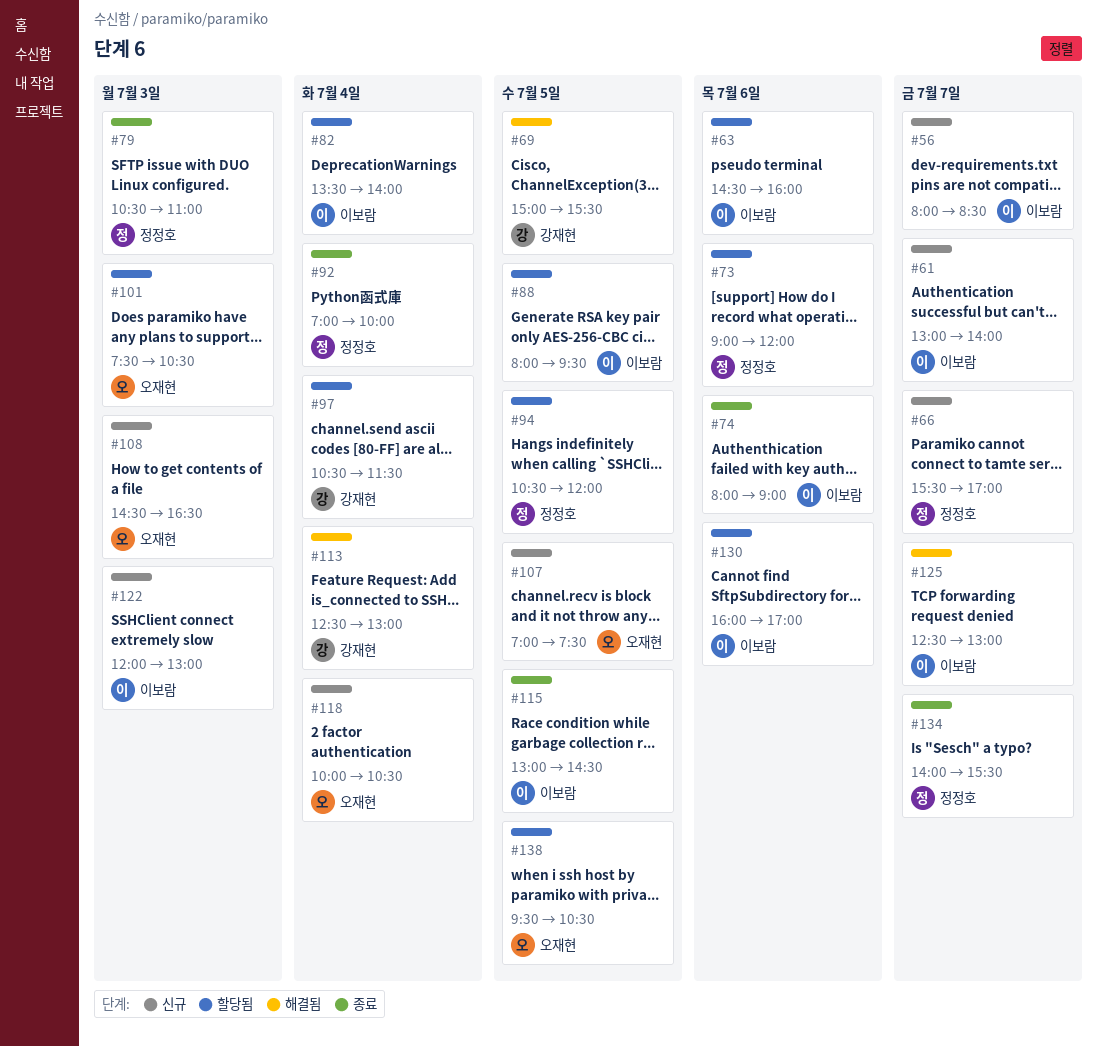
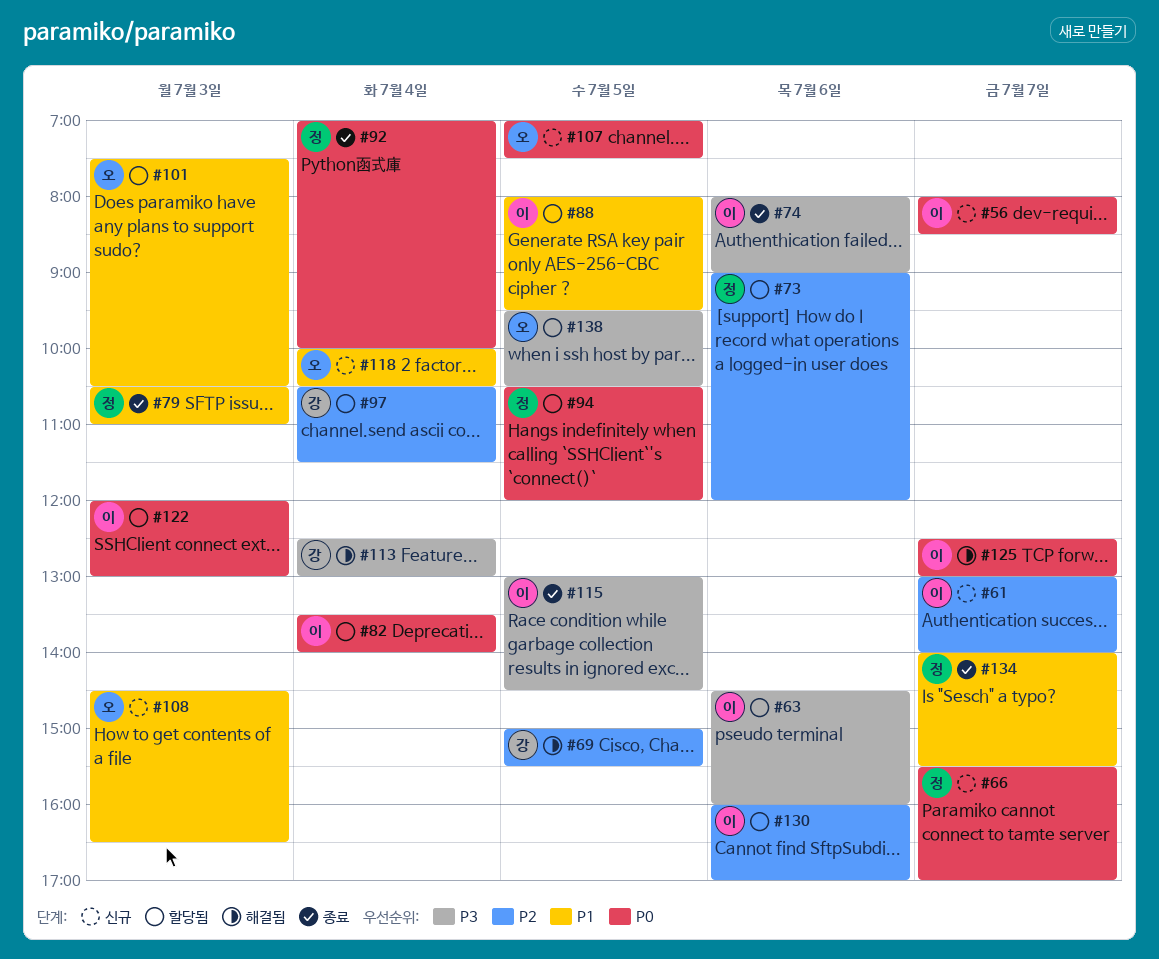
#122, status: 신규 -> 할당됨

